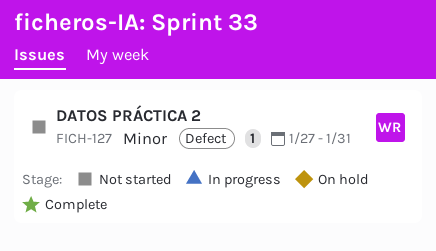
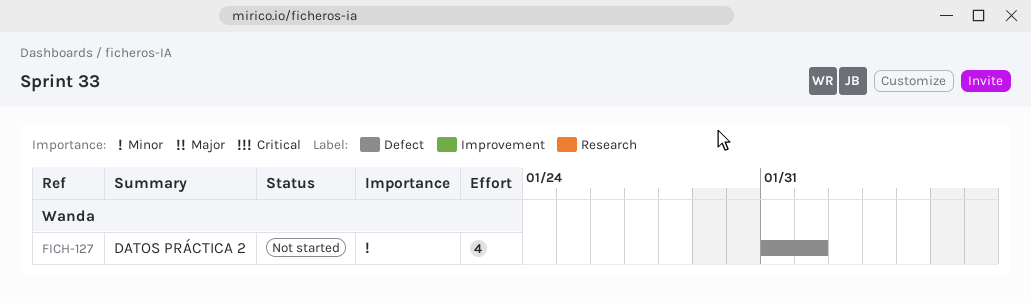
FICH-127, estimate: 1 -> 4
FICH-127, start: Jan 27 -> Jan 31
FICH-127, due: Jan 31 -> Feb 1

